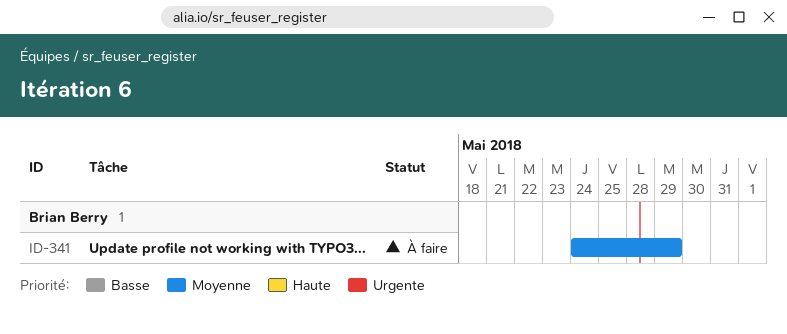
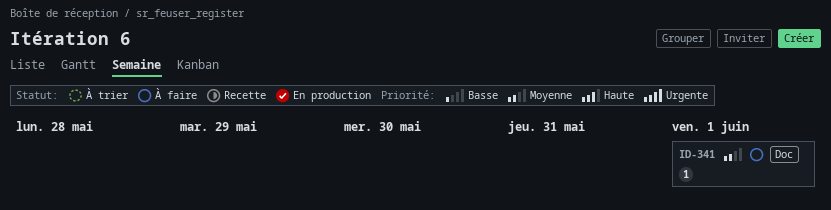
ID-341, due: May 29 -> Jun 1

